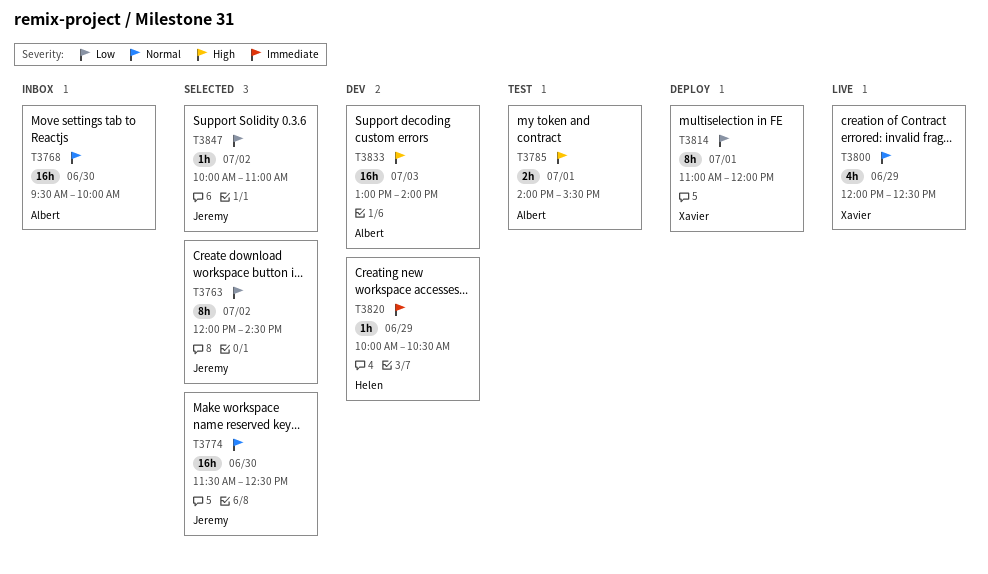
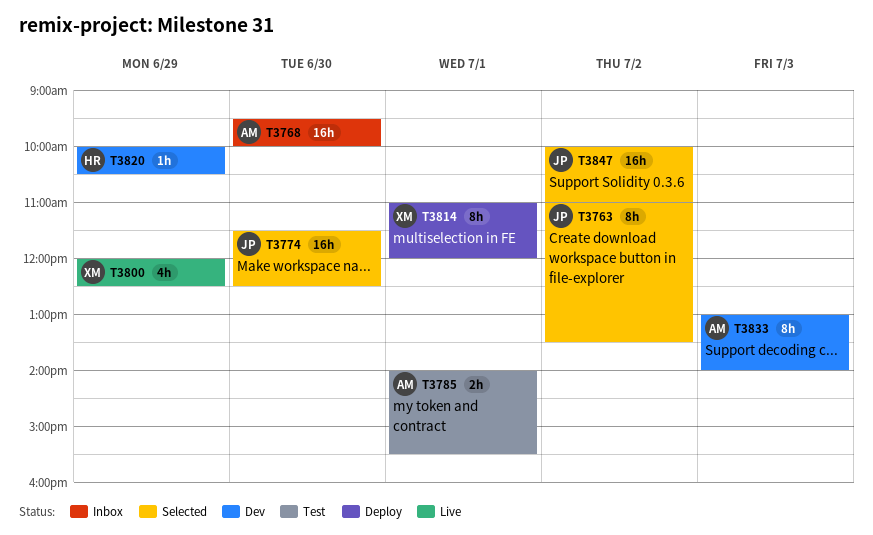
T3763, begins: 12:00 -> 11:00
T3763, ends: 14:30 -> 13:30
T3833, estimate: 16h -> 8h
T3847, estimate: 1h -> 16h

